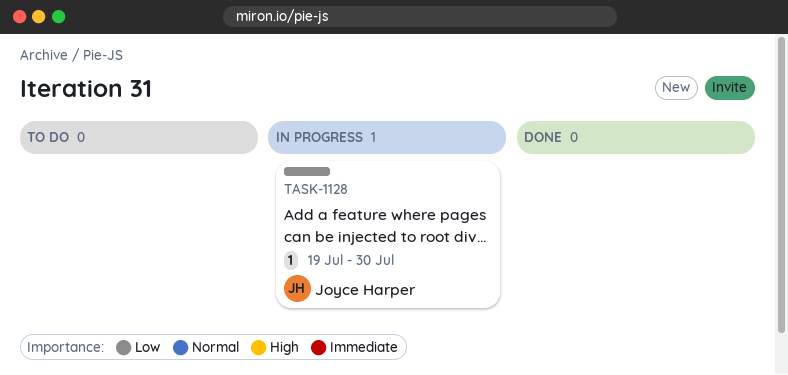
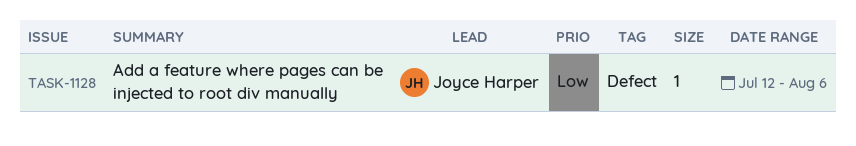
TASK-1128, start: Jul 19 -> Jul 12
TASK-1128, due: Jul 30 -> Aug 6

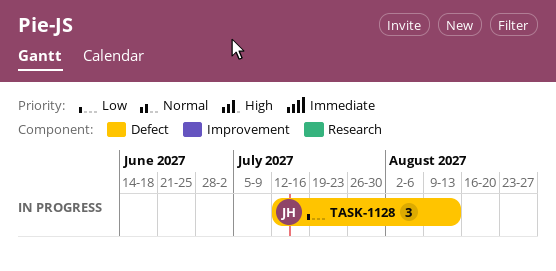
TASK-1128, estimate: 1 -> 3
TASK-1128, due: Aug 6 -> Aug 13

